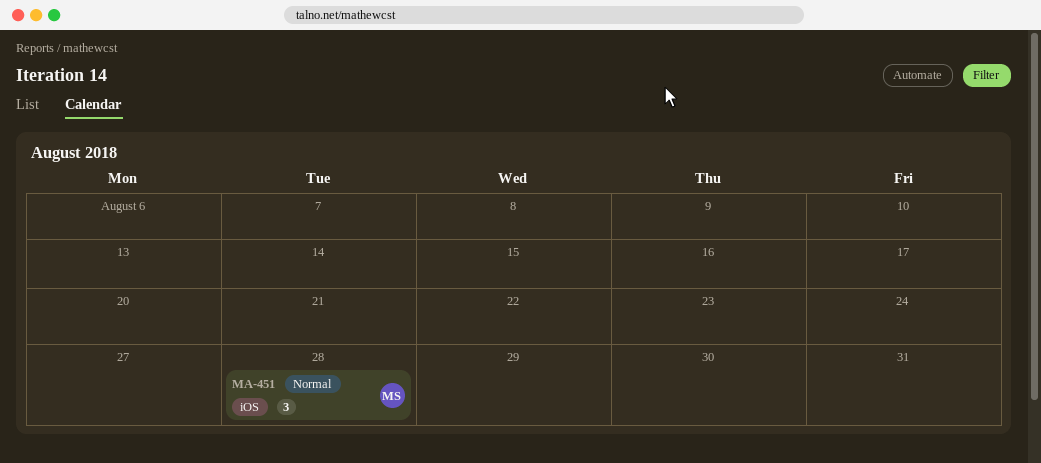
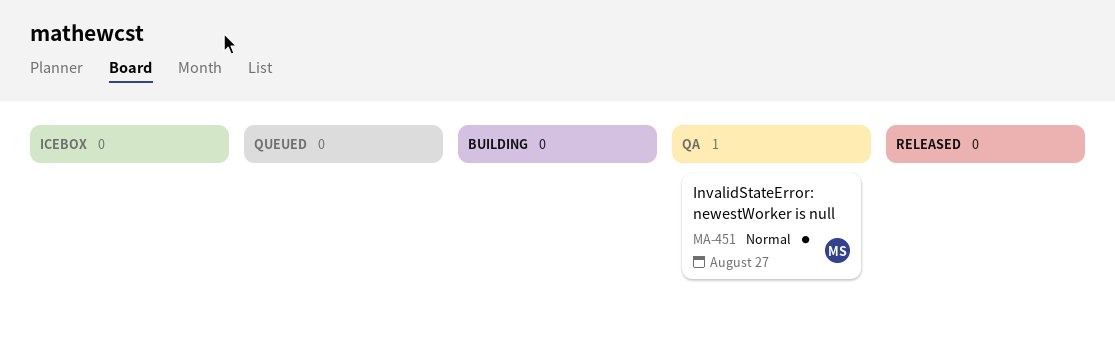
MA-451, estimate: 3 -> 1
MA-451, due: Aug 28 -> Aug 27

